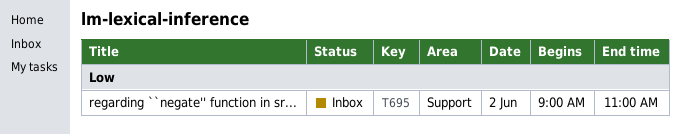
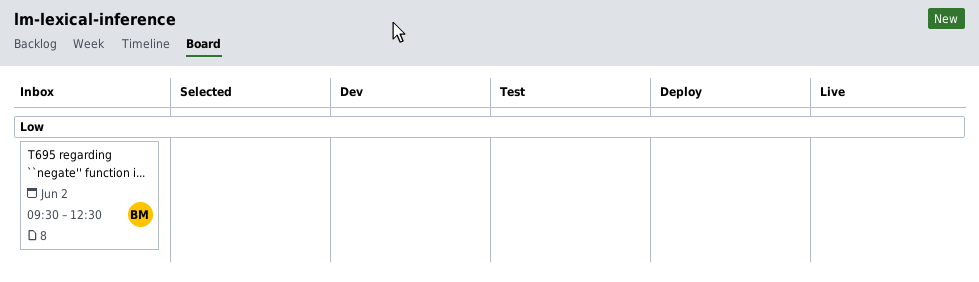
T695, begins: 09:00 -> 09:30
T695, ends: 11:00 -> 12:30

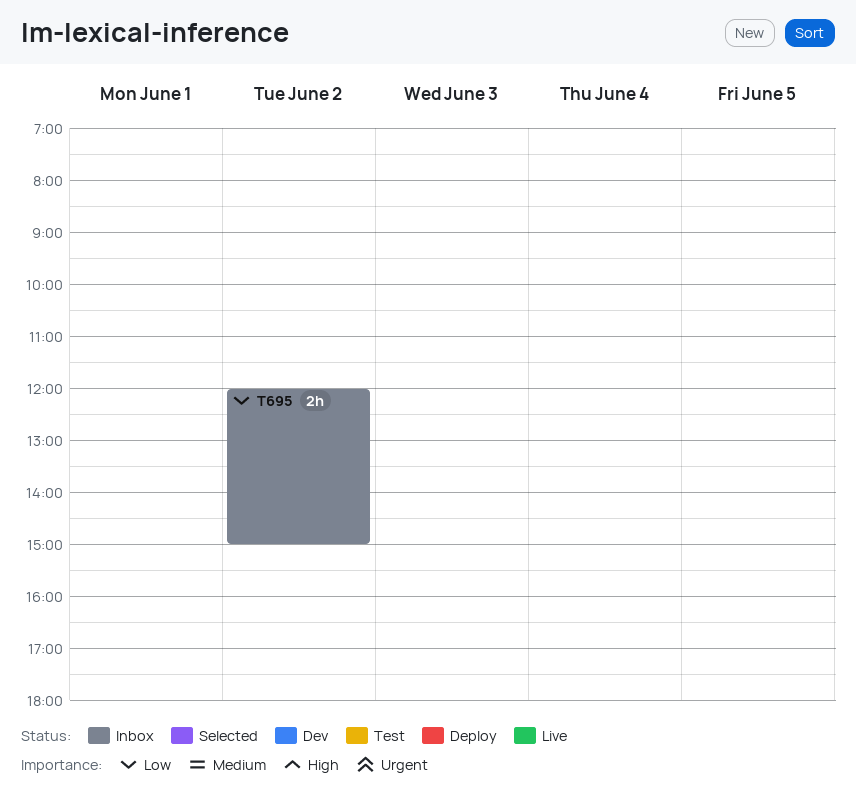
T695, begins: 09:30 -> 12:00
T695, ends: 12:30 -> 15:00

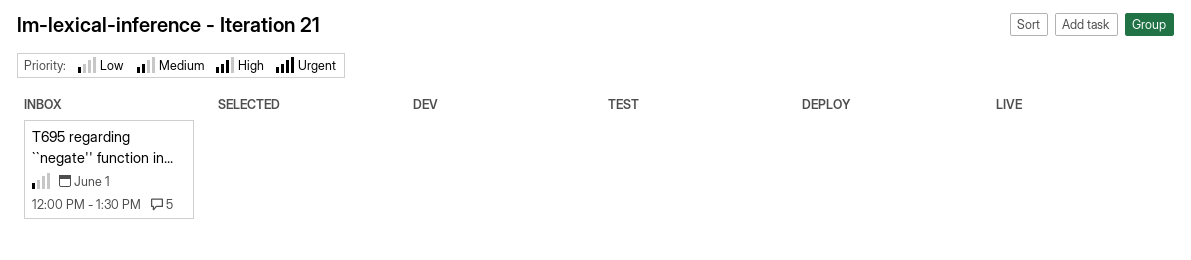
T695, day: Jun 2 -> Jun 1
T695, ends: 15:00 -> 13:30

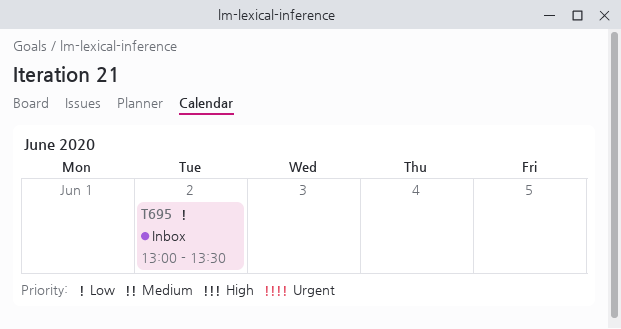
T695, day: Jun 1 -> Jun 2
T695, begins: 12:00 -> 13:00

